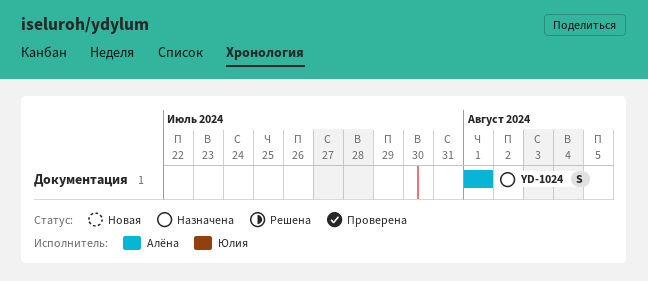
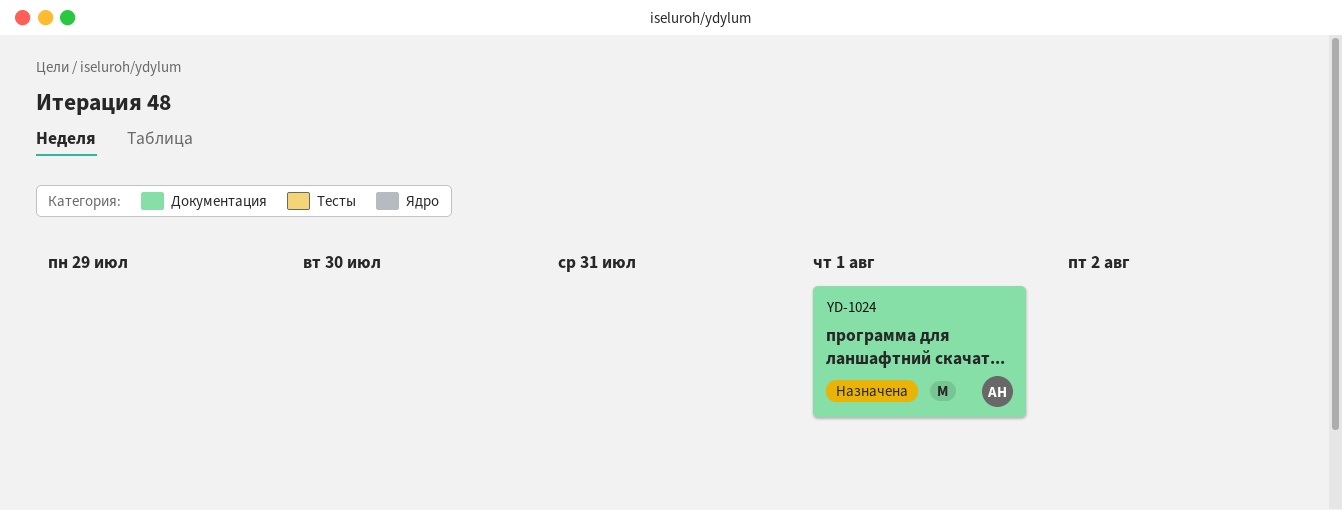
YD-1024, estimate: S -> M

